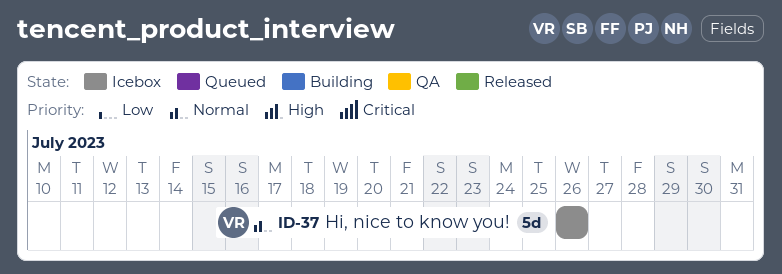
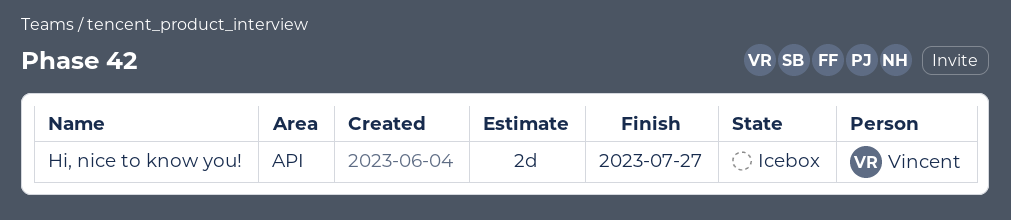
Hi, nice to know you!, estimate: 5d -> 2d
Hi, nice to know you!, due: Jul 26 -> Jul 27

